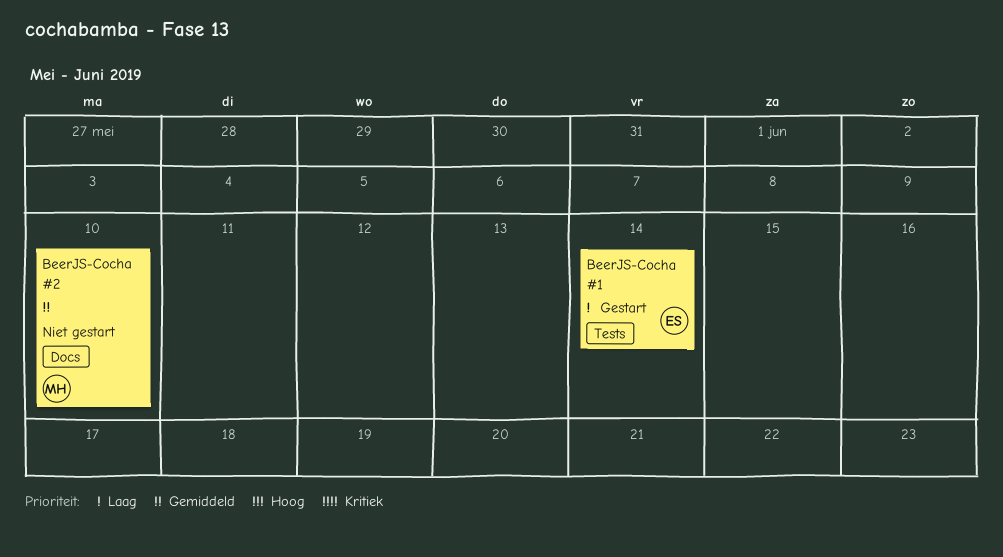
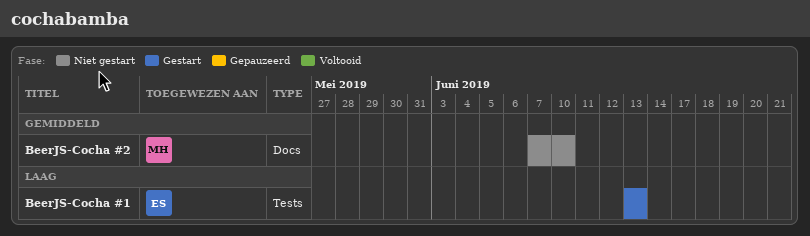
BeerJS-Cocha #1, due: Jun 14 -> Jun 13

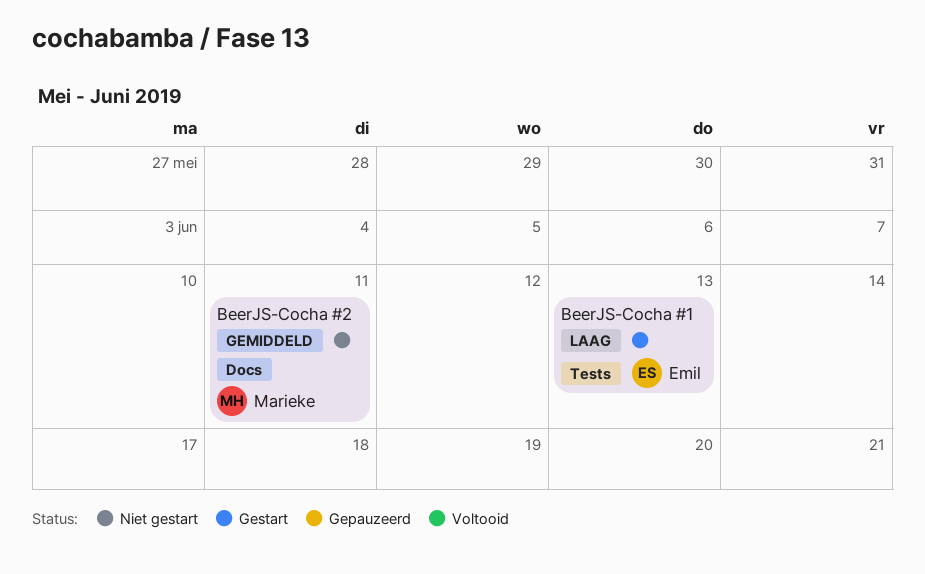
BeerJS-Cocha #2, due: Jun 10 -> Jun 11

